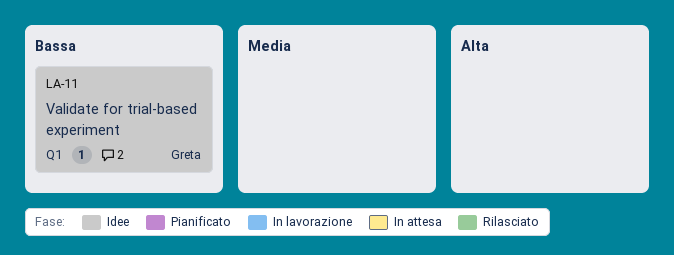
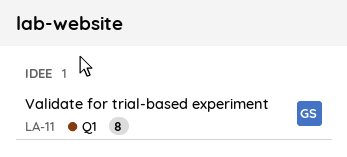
LA-11, estimate: 1 -> 8

